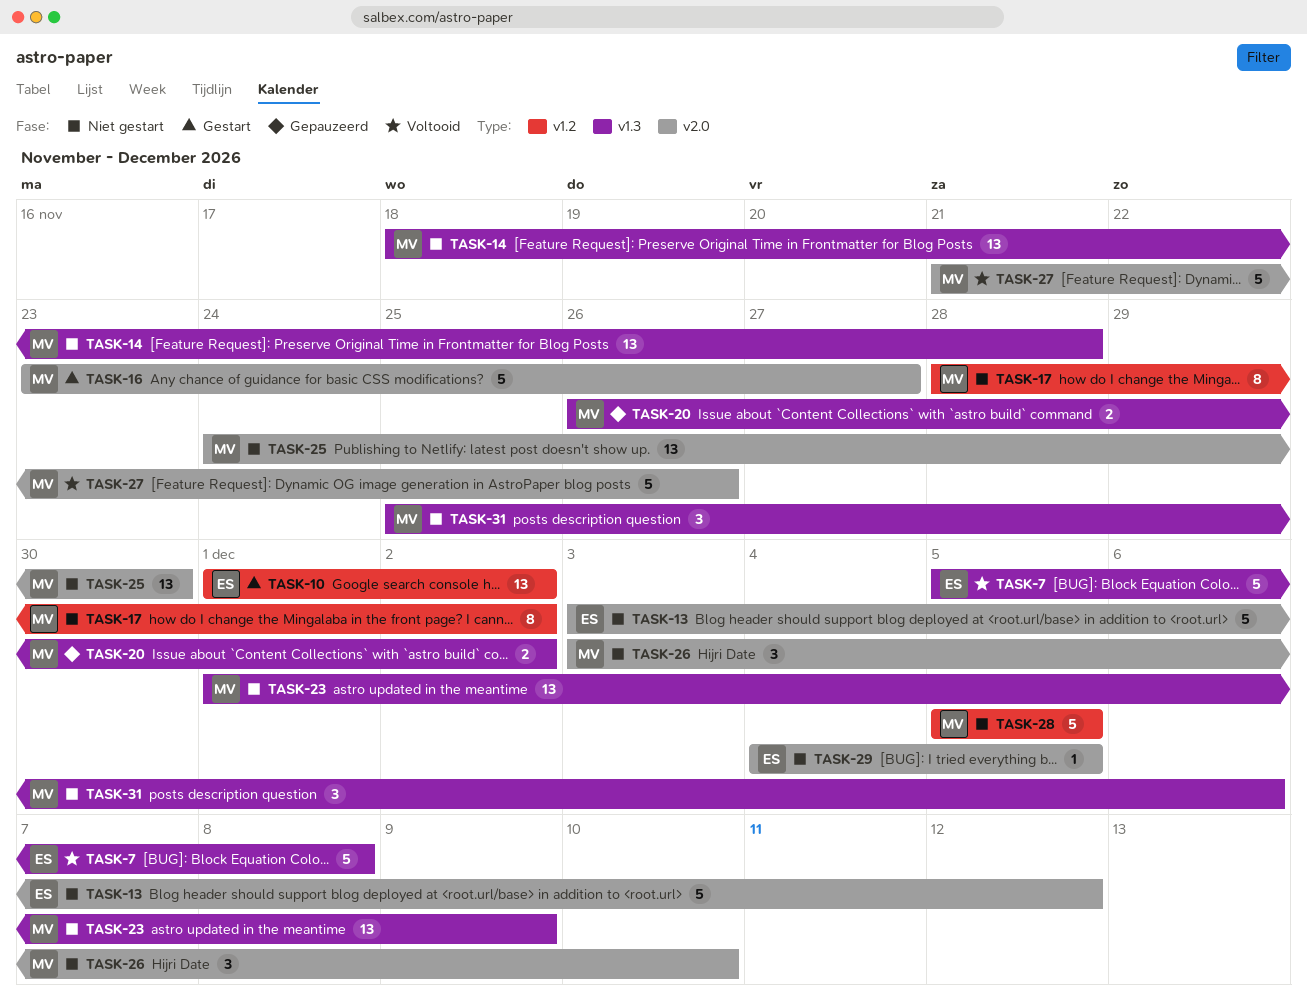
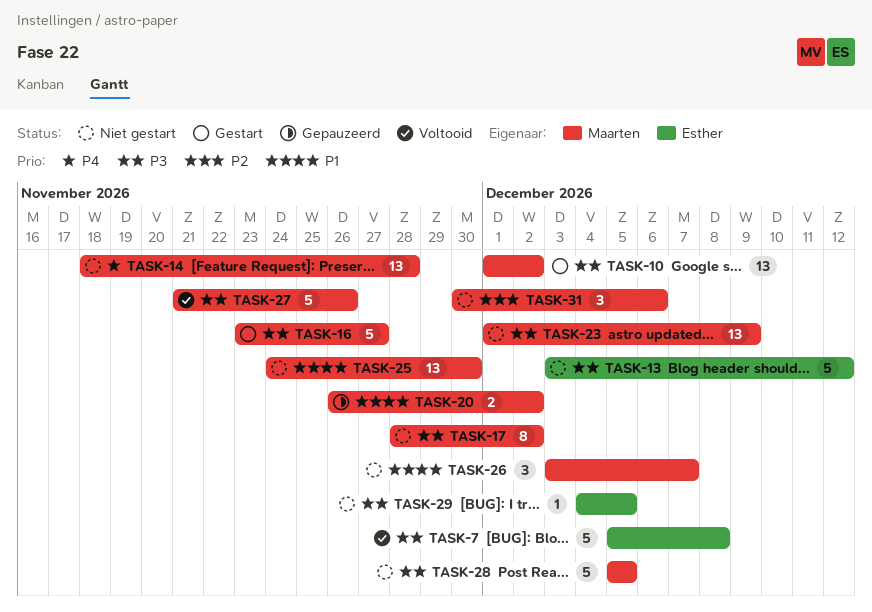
TASK-10, owner: Esther -> Maarten
TASK-26, due: Dec 10 -> Dec 7
TASK-31, start: Nov 25 -> Nov 30

